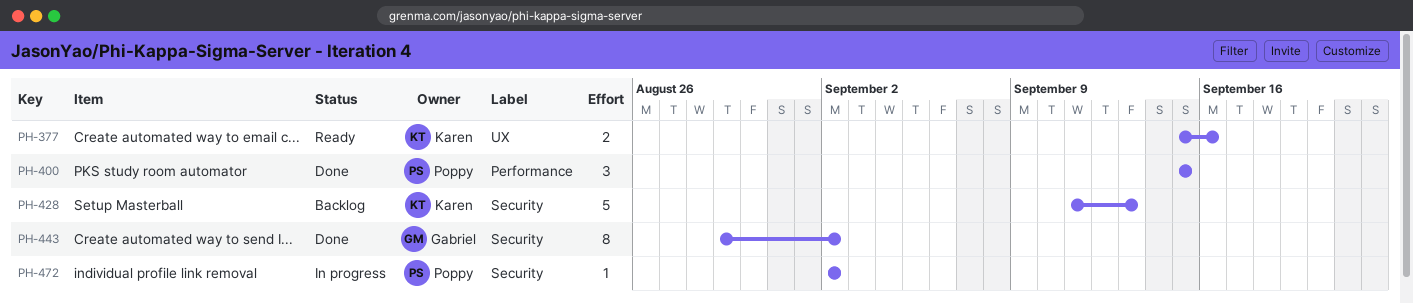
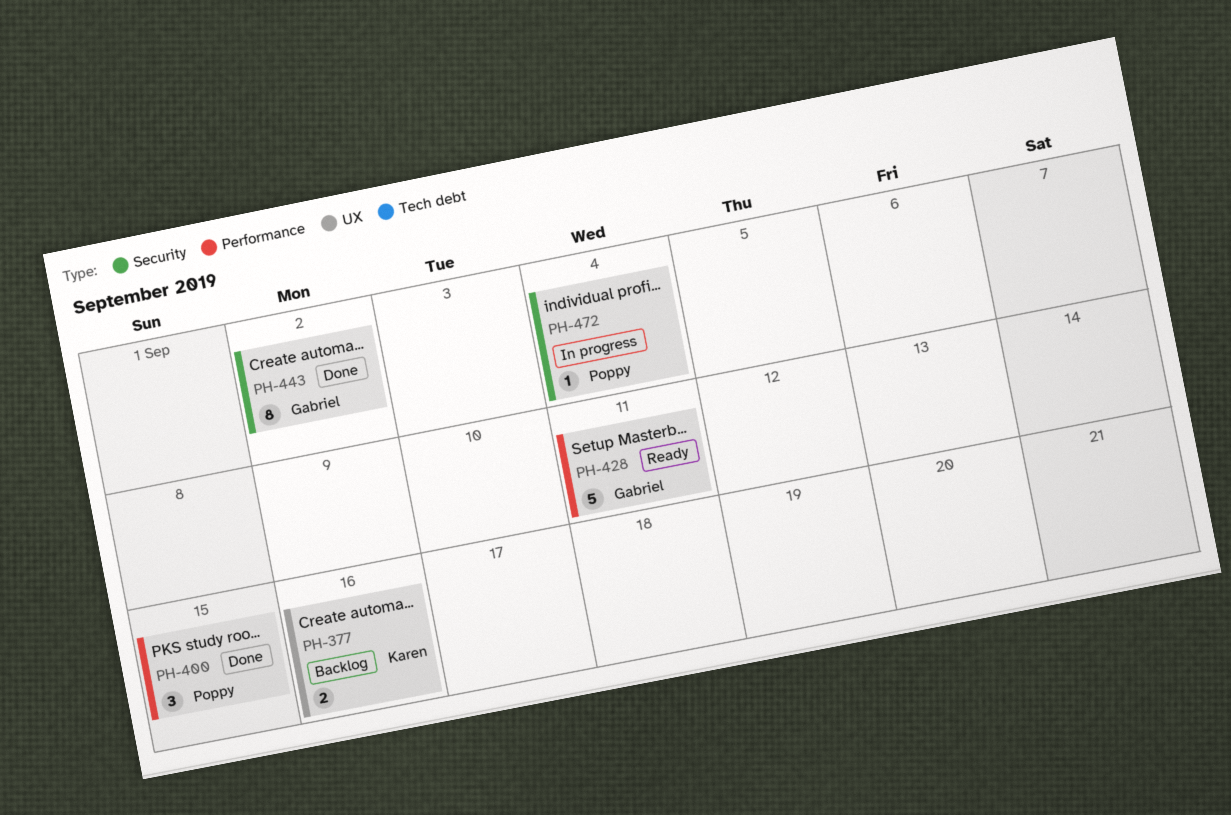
PH-377, status: Ready -> Backlog
PH-428, status: Backlog -> Ready
PH-428, owner: Karen -> Gabriel
PH-428, label: Security -> Performance
PH-428, due: Sep 13 -> Sep 11
PH-472, due: Sep 2 -> Sep 4

